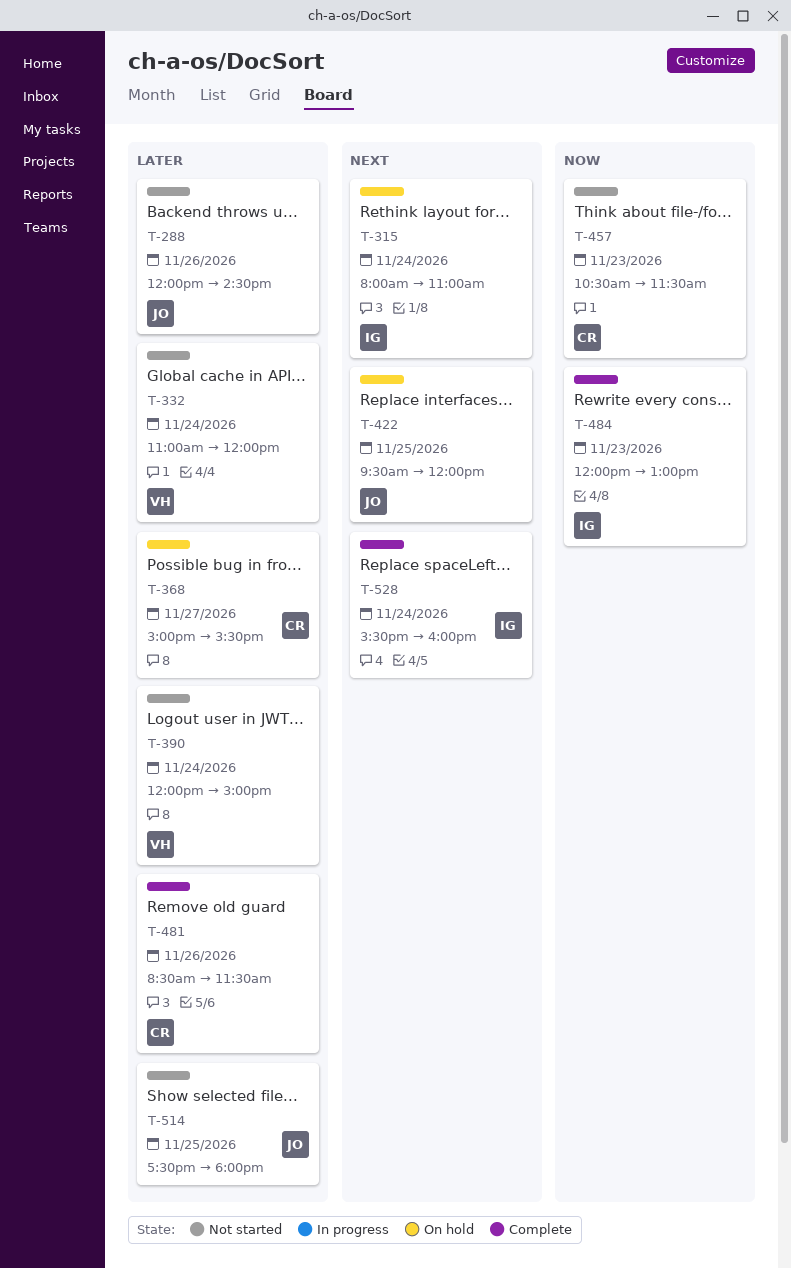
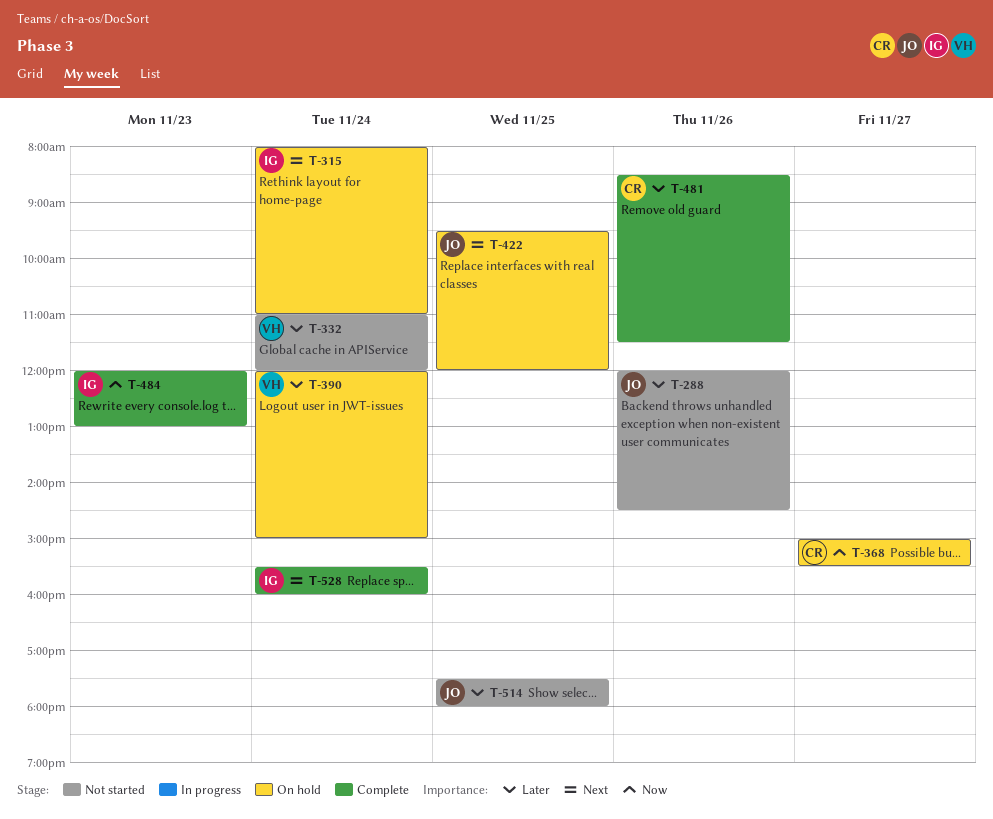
T-368, priority: Later -> Now
T-390, status: Not started -> On hold
T-457: present -> none

